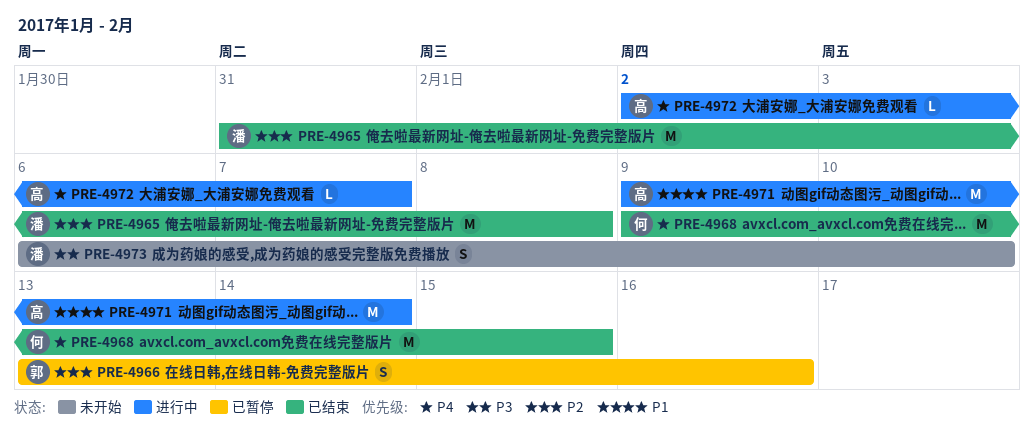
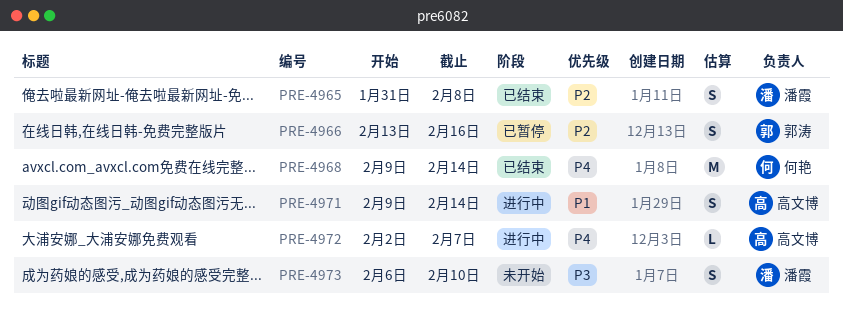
PRE-4965, estimate: M -> S
PRE-4968, due: Feb 15 -> Feb 14
PRE-4971, estimate: M -> S

